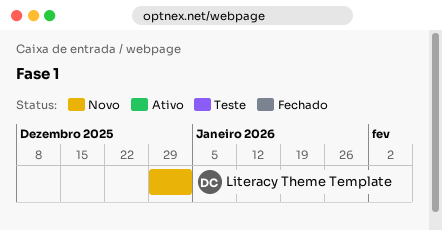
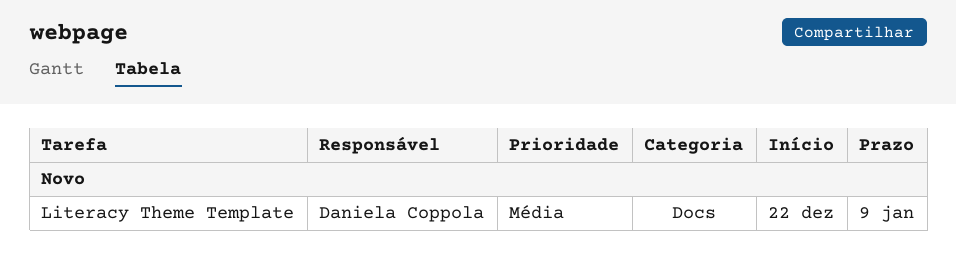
Literacy Theme Template, start: Dec 29 -> Dec 22
Literacy Theme Template, due: Jan 2 -> Jan 9

